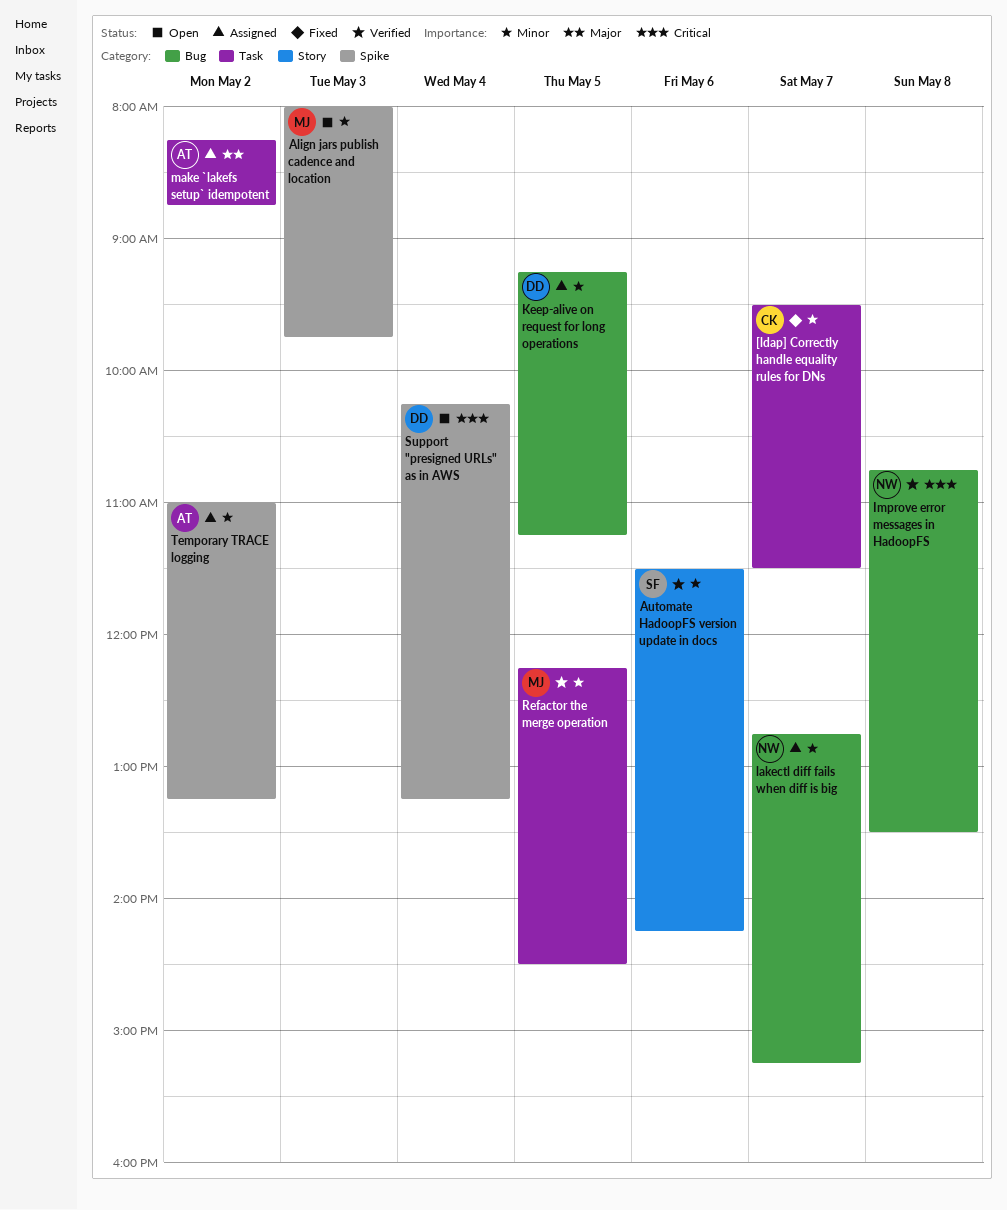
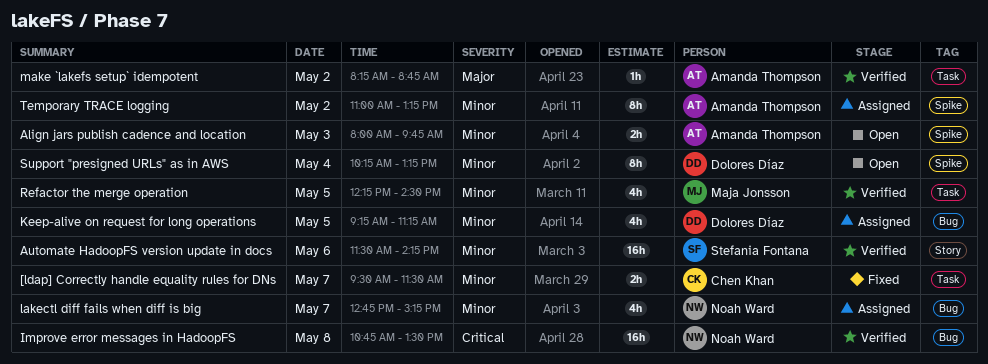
Align jars publish cadence and location, owner: Maja Jonsson -> Amanda Thompson
make `lakefs setup` idempotent, status: Assigned -> Verified
Support "presigned URLs" as in AWS, priority: Critical -> Minor

